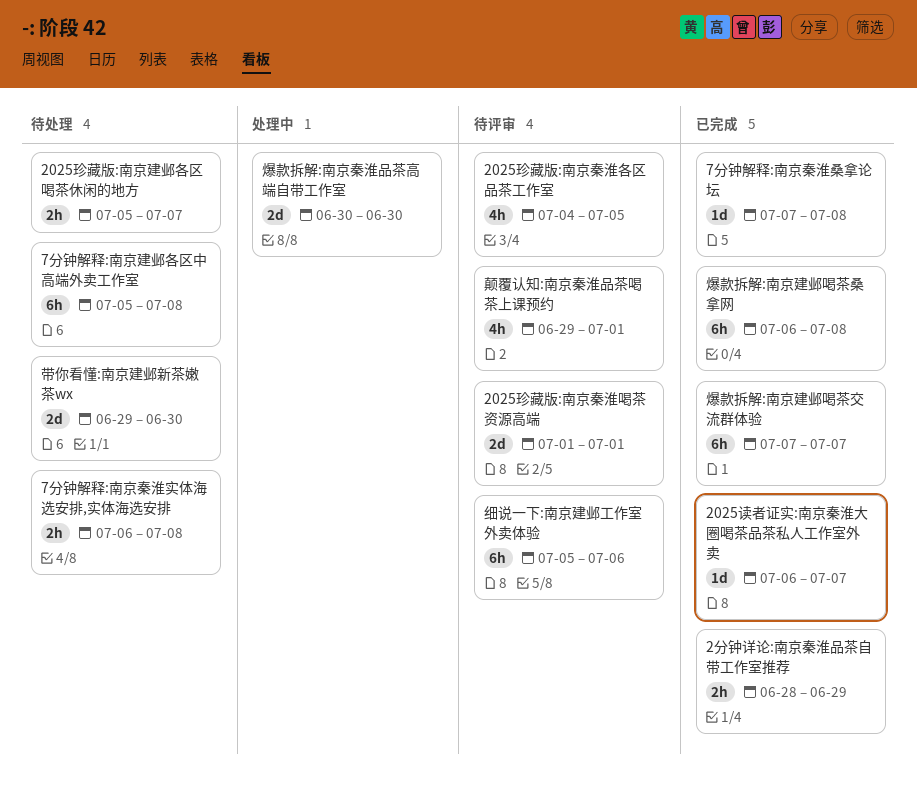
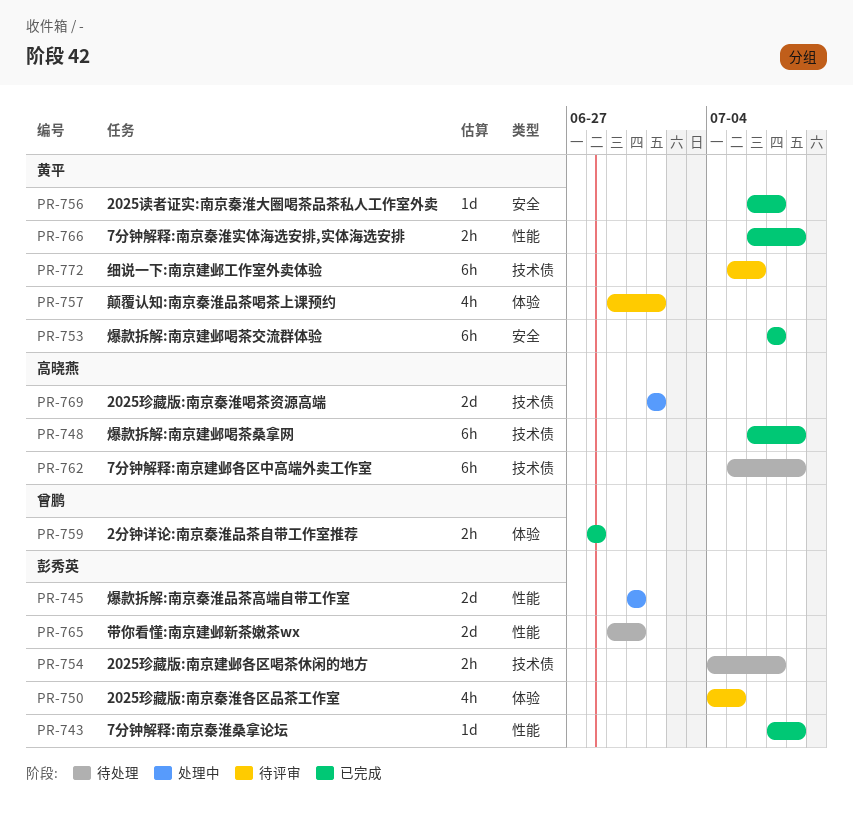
2025珍藏版:南京建邺各区喝茶休闲的地方, start: Jul 5 -> Jul 4
2025珍藏版:南京秦淮喝茶资源高端, status: 待评审 -> 处理中
2分钟详论:南京秦淮品茶自带工作室推荐, due: Jun 29 -> Jun 28
7分钟解释:南京秦淮实体海选安排,实体海选安排, status: 待处理 -> 已完成

